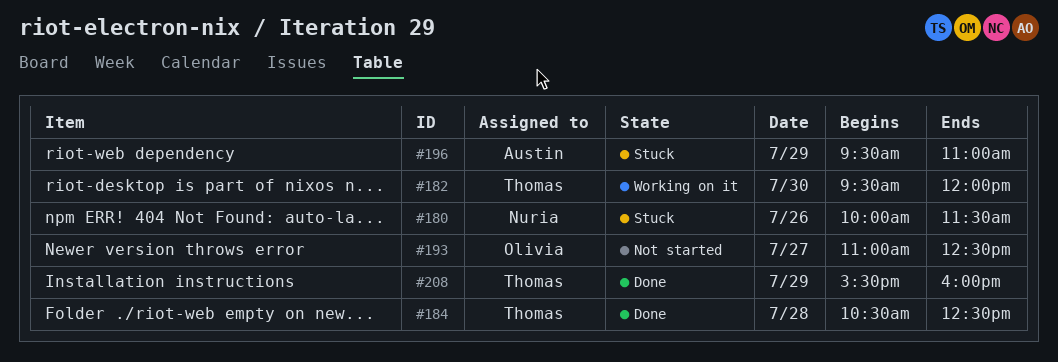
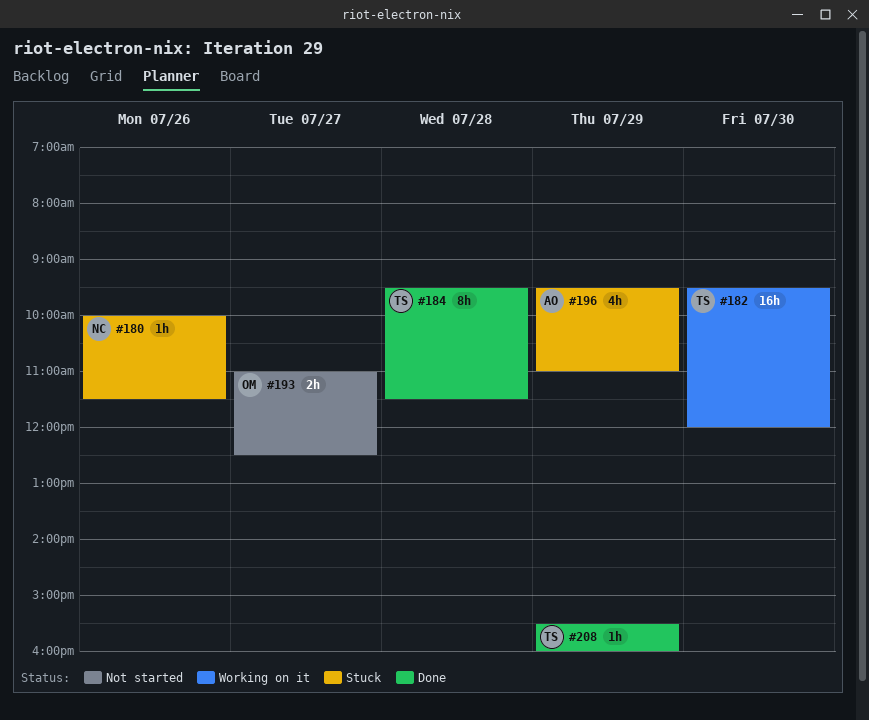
#184, begins: 10:30 -> 09:30
#184, ends: 12:30 -> 11:30

